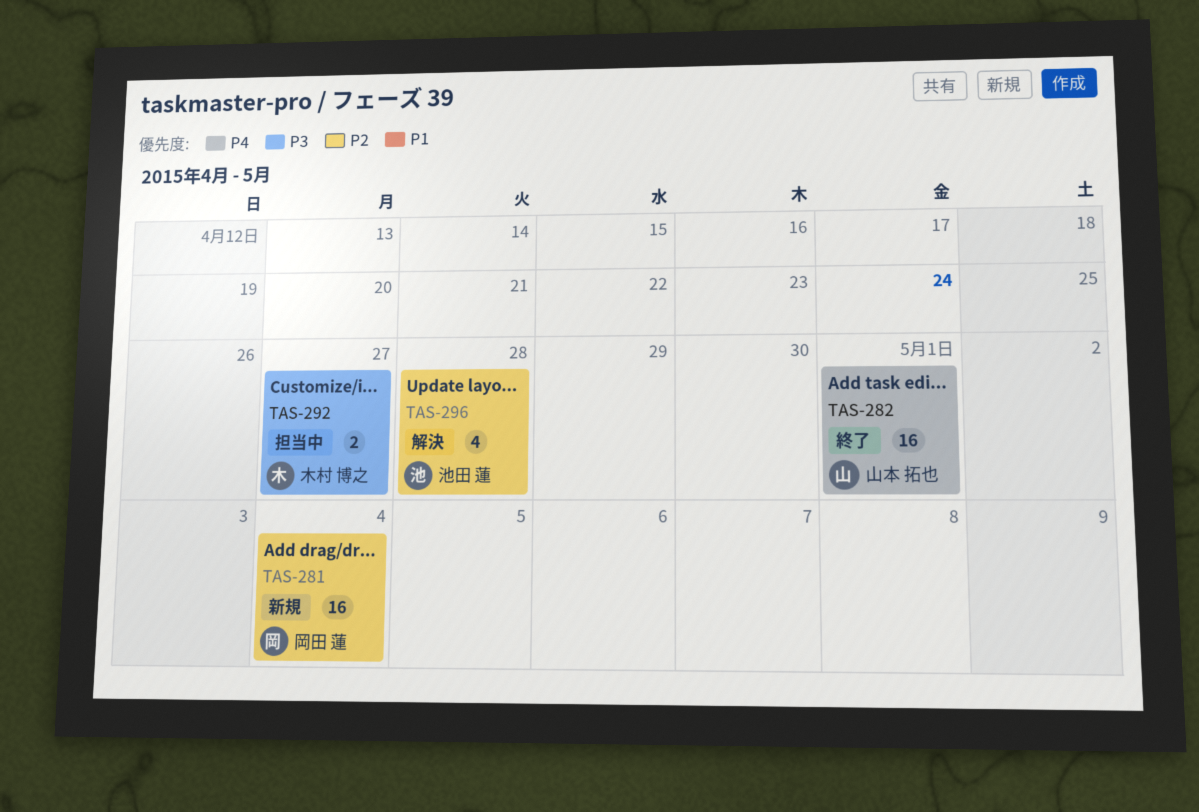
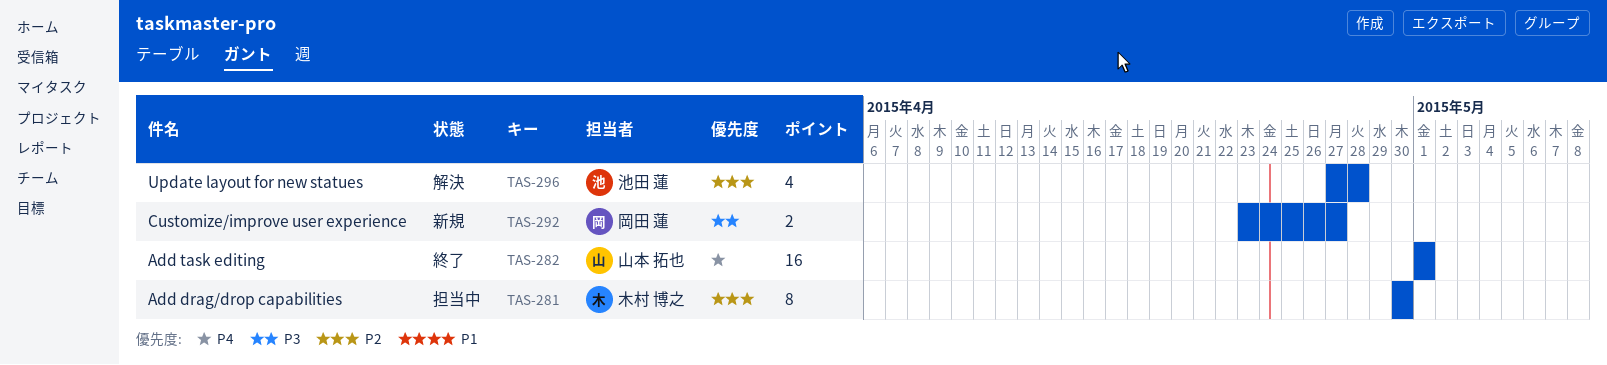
TAS-281, status: 新規 -> 担当中
TAS-281, owner: 岡田 蓮 -> 木村 博之
TAS-281, estimate: 16 -> 8
TAS-281, due: May 4 -> Apr 30
TAS-292, status: 担当中 -> 新規
TAS-292, owner: 木村 博之 -> 岡田 蓮

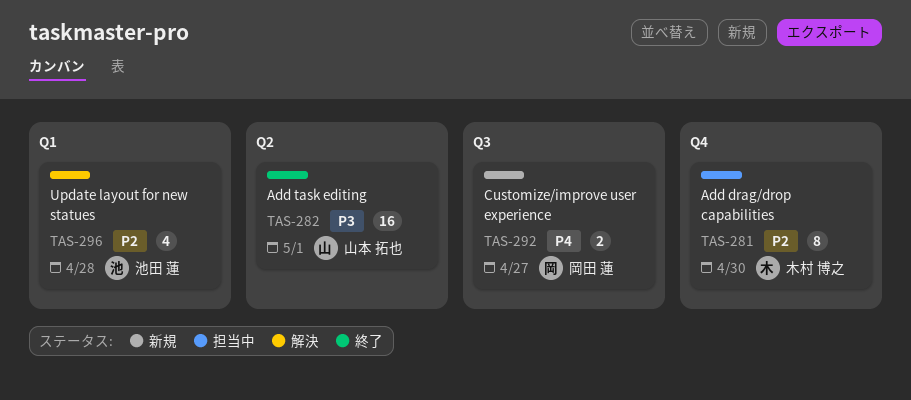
TAS-282, priority: P4 -> P3
TAS-292, priority: P3 -> P4

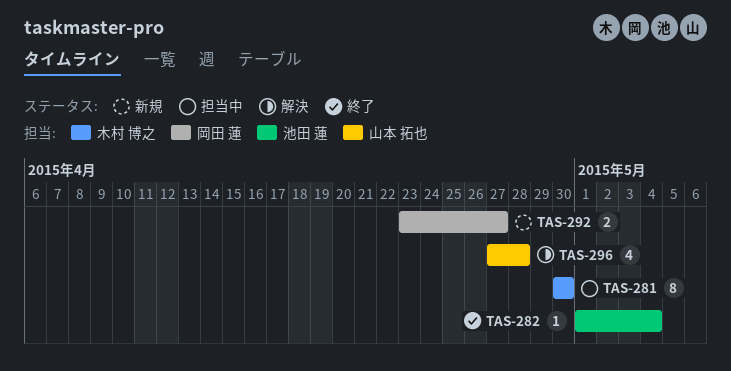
TAS-282, owner: 山本 拓也 -> 池田 蓮
TAS-282, estimate: 16 -> 1
TAS-282, due: May 1 -> May 4
TAS-296, owner: 池田 蓮 -> 山本 拓也

